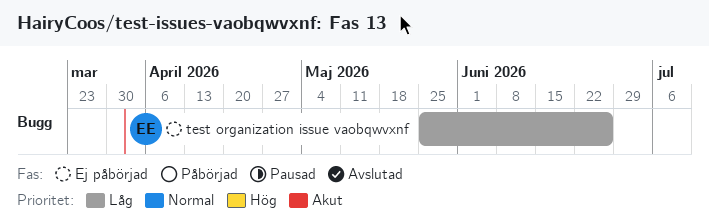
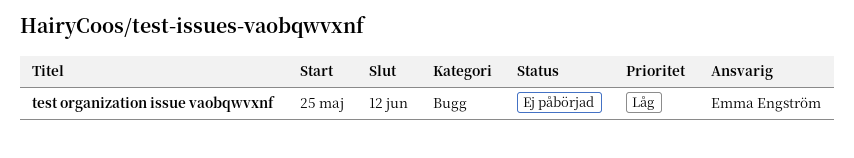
test organization issue vaobqwvxnf, due: Jun 26 -> Jun 12

